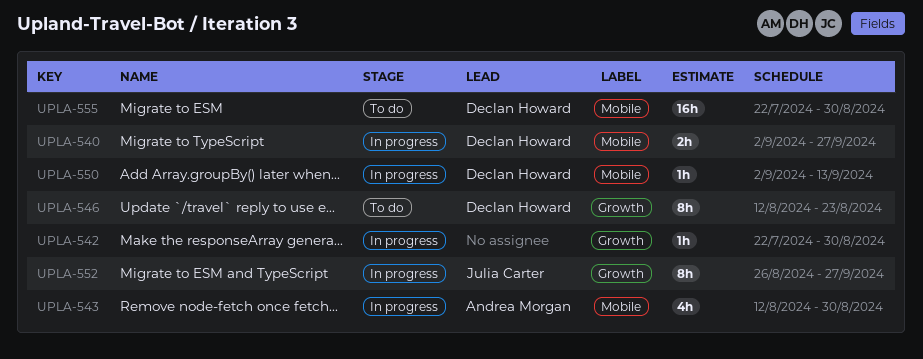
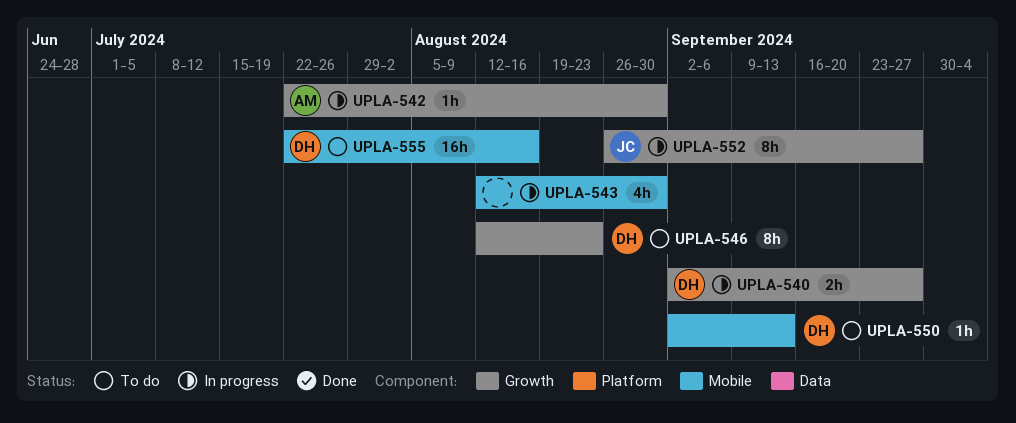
UPLA-540, label: Mobile -> Growth
UPLA-542, owner: none -> Andrea Morgan
UPLA-543, owner: Andrea Morgan -> none
UPLA-550, status: In progress -> To do
UPLA-555, due: Aug 30 -> Aug 16

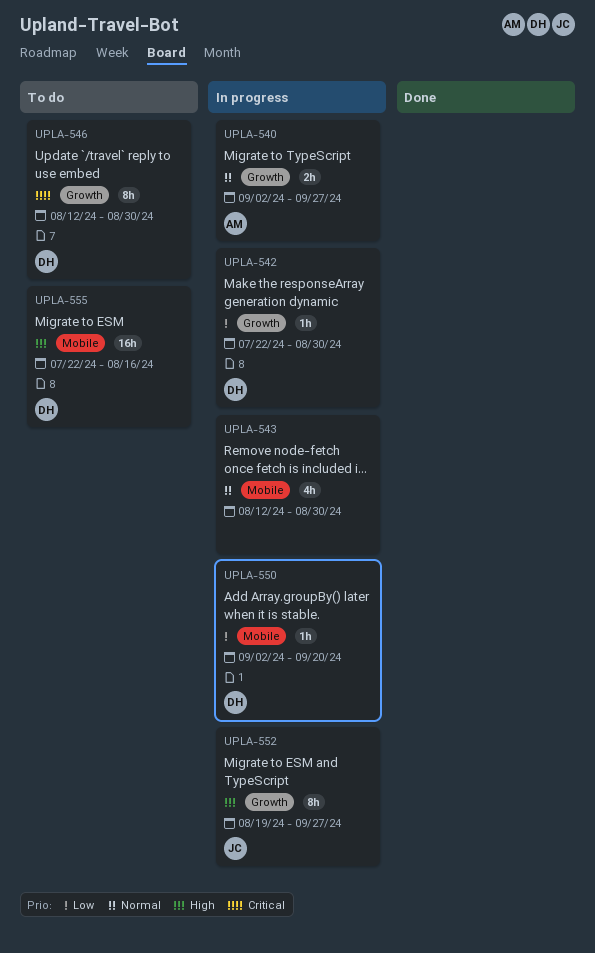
UPLA-540, owner: DH -> AM
UPLA-542, owner: AM -> DH
UPLA-546, due: Aug 23 -> Aug 30
UPLA-550, status: To do -> In progress
UPLA-550, due: Sep 13 -> Sep 20
UPLA-552, start: Aug 26 -> Aug 19

